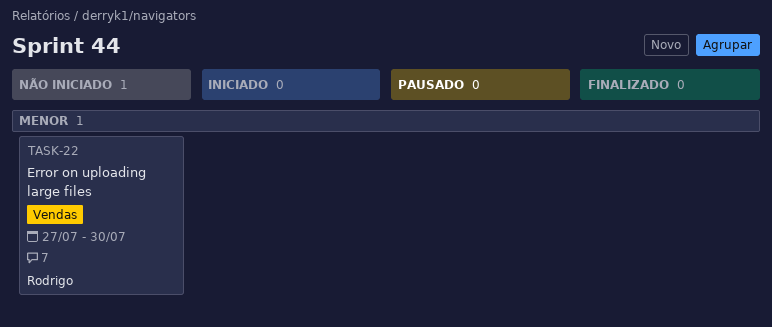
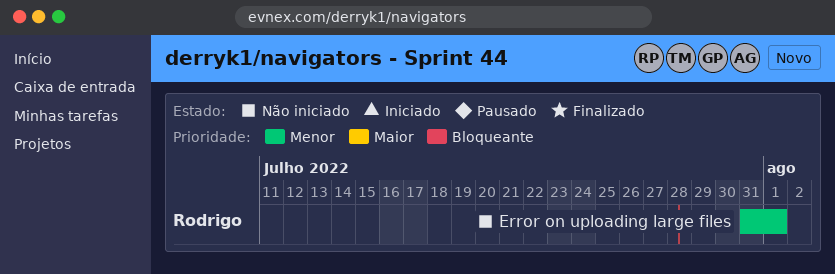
Error on uploading large files, start: Jul 27 -> Jul 31
Error on uploading large files, due: Jul 30 -> Aug 1

